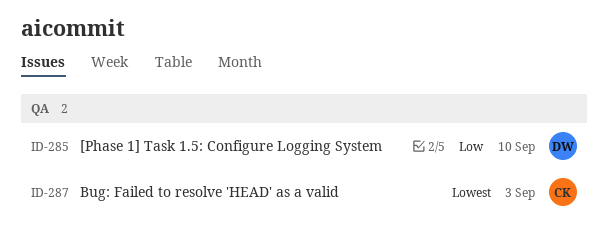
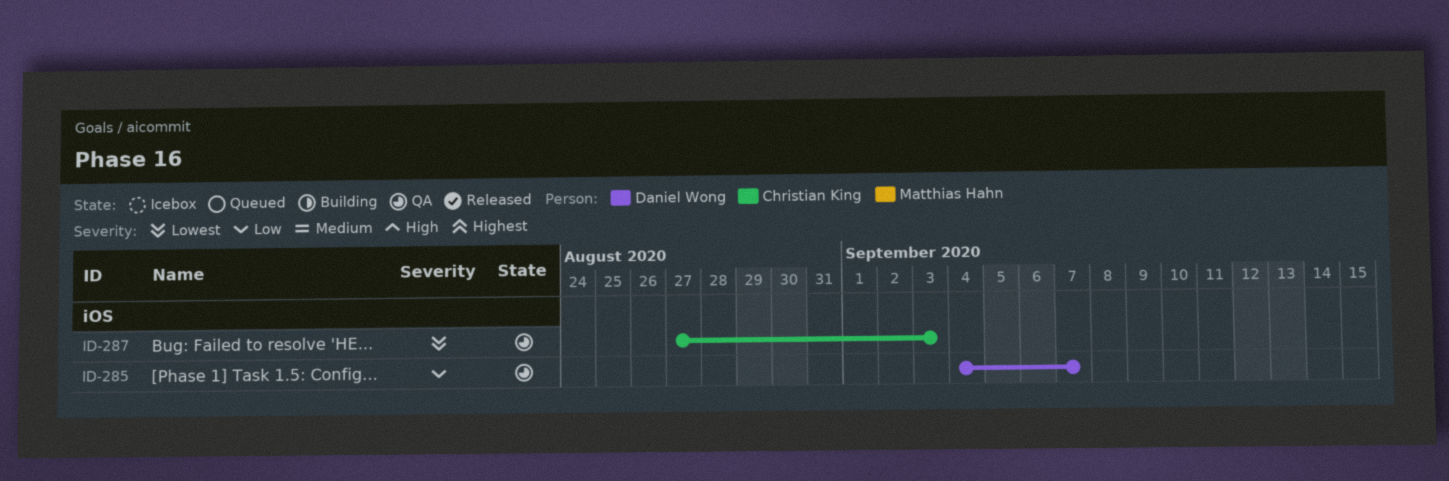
ID-285, due: Sep 10 -> Sep 7

